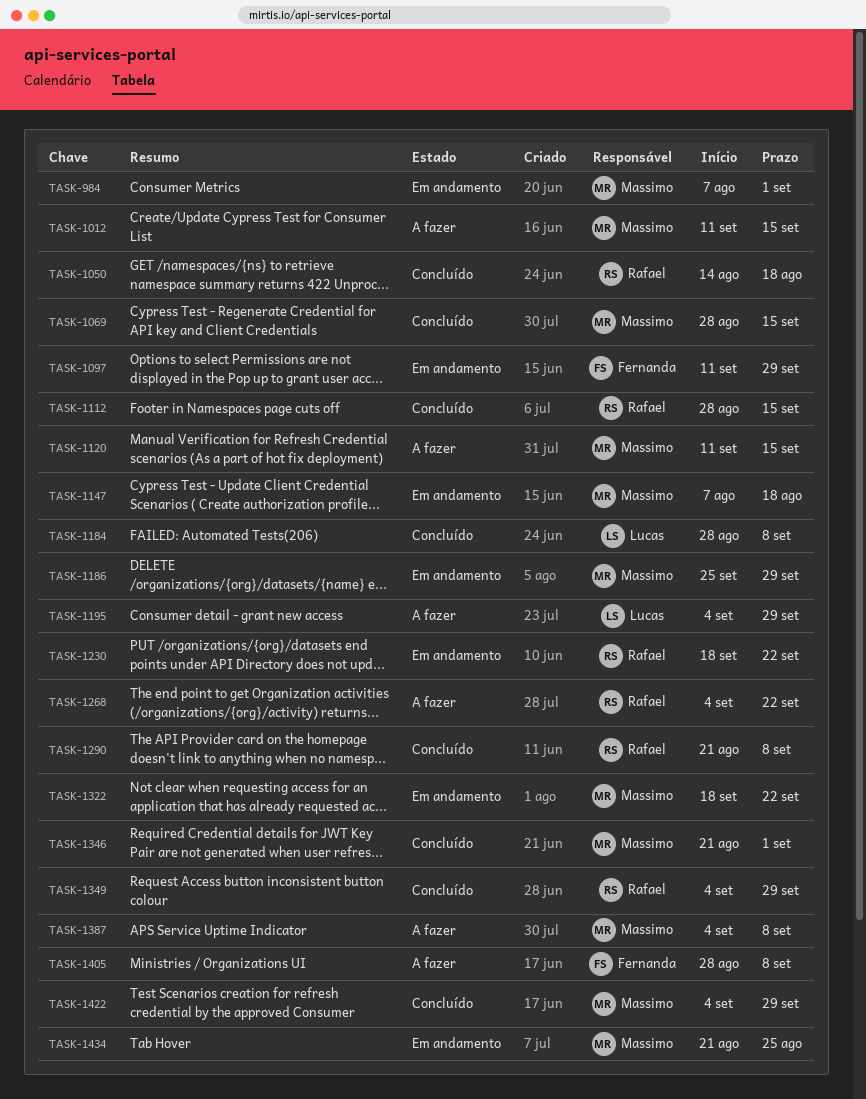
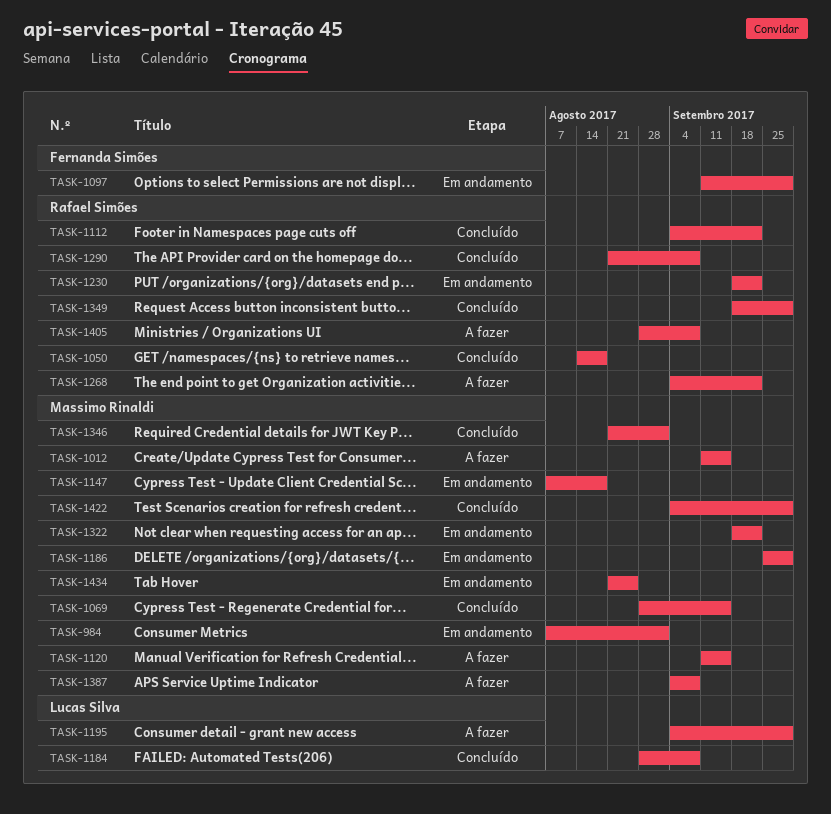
TASK-1112, start: Aug 28 -> Sep 4
TASK-1112, due: Sep 15 -> Sep 22
TASK-1349, start: Sep 4 -> Sep 18
TASK-1405, owner: Fernanda Simões -> Rafael Simões

